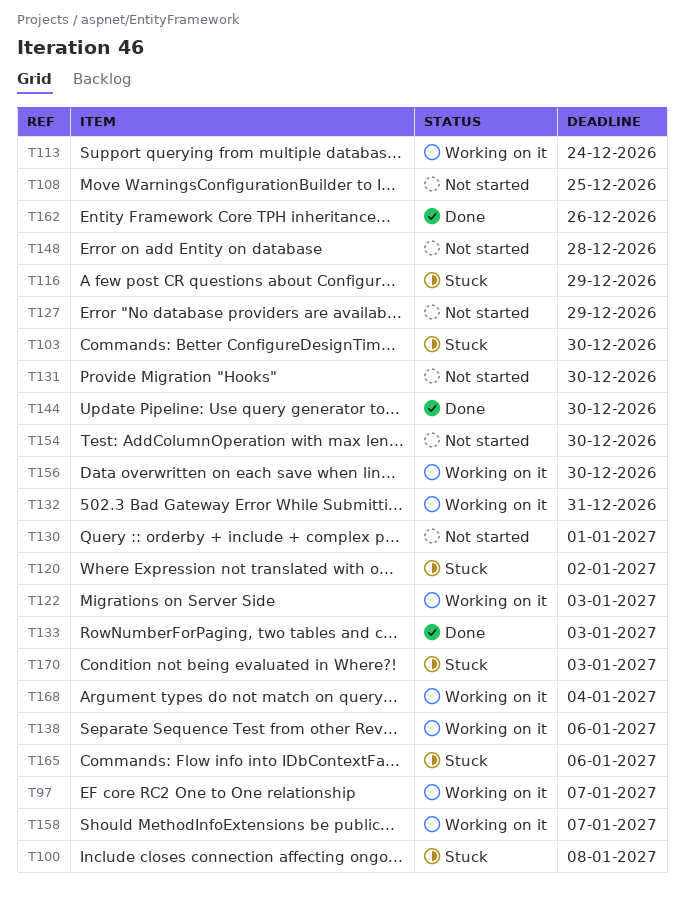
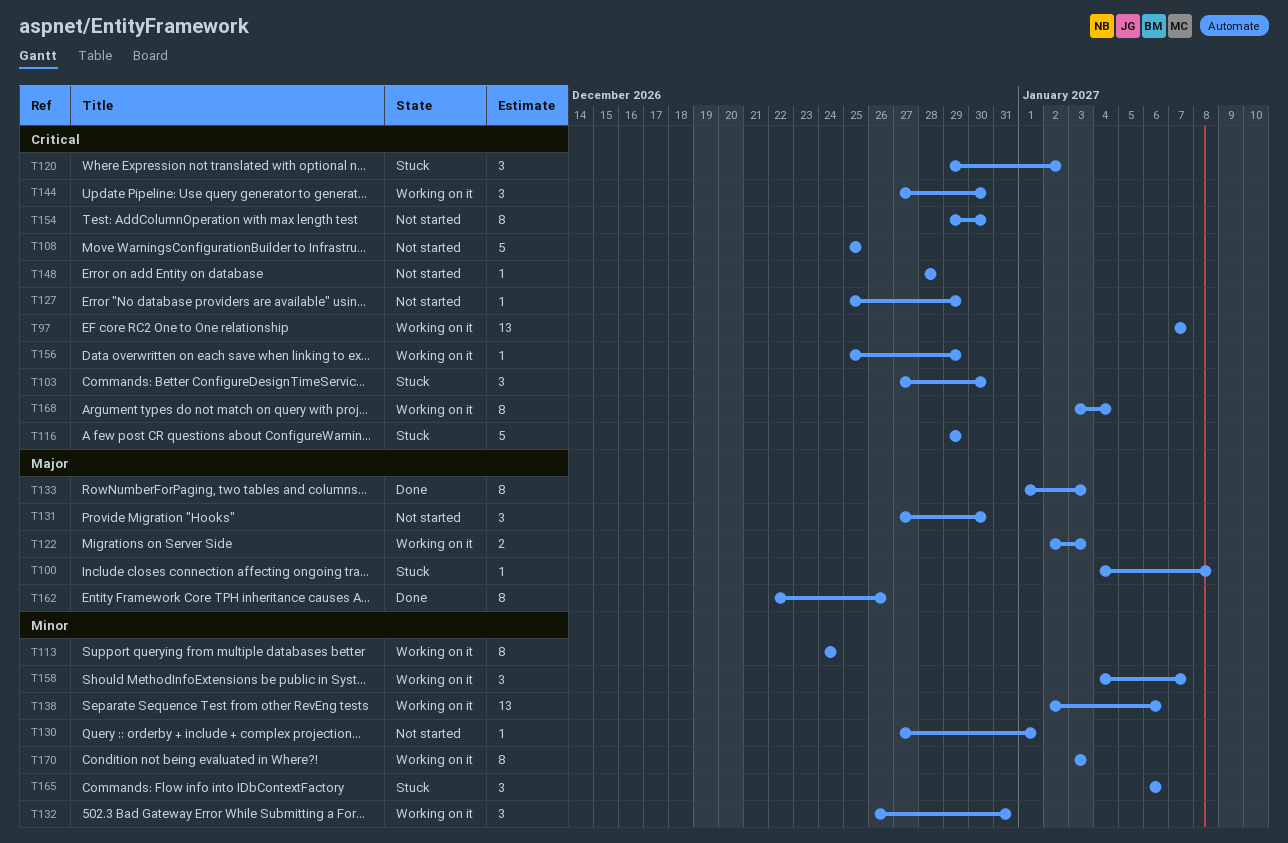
T144, status: Done -> Working on it
T156, due: Dec 30 -> Dec 29
T170, status: Stuck -> Working on it

